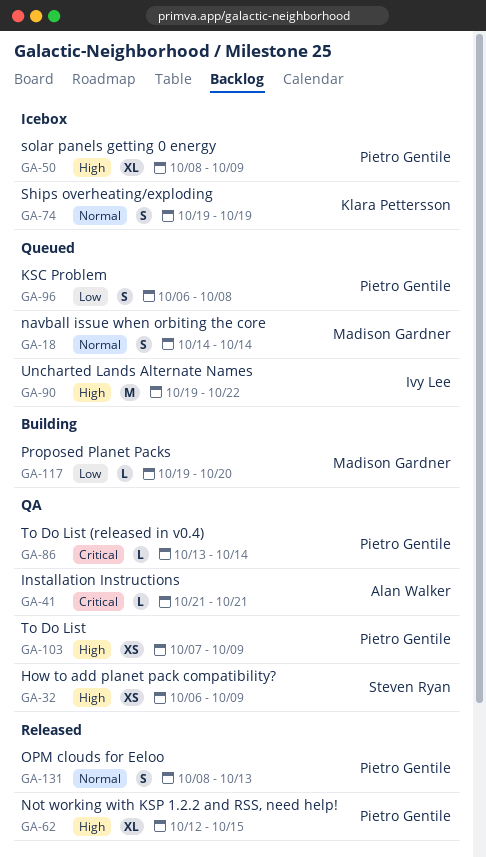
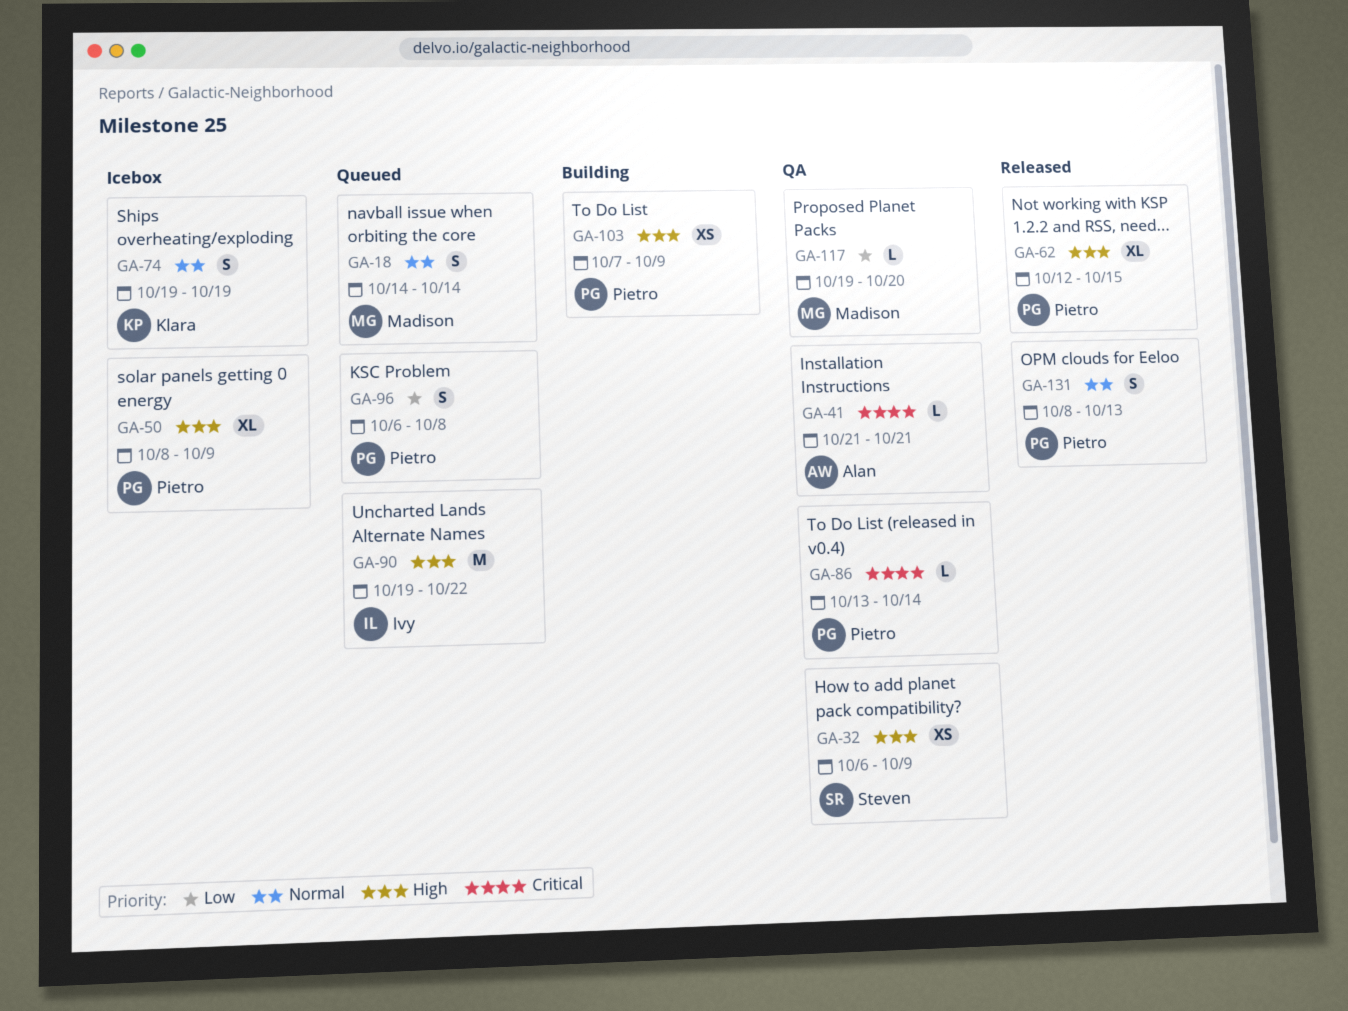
GA-103, status: QA -> Building
GA-117, status: Building -> QA

